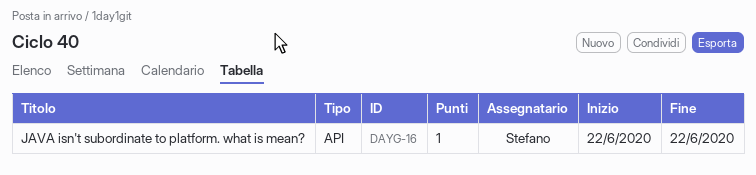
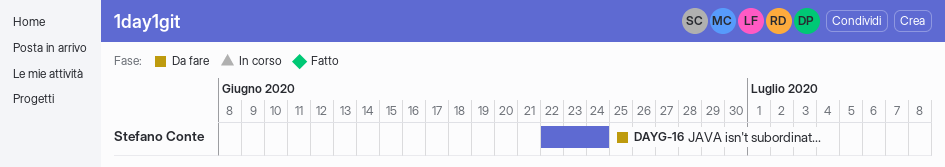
DAYG-16, due: Jun 22 -> Jun 24

